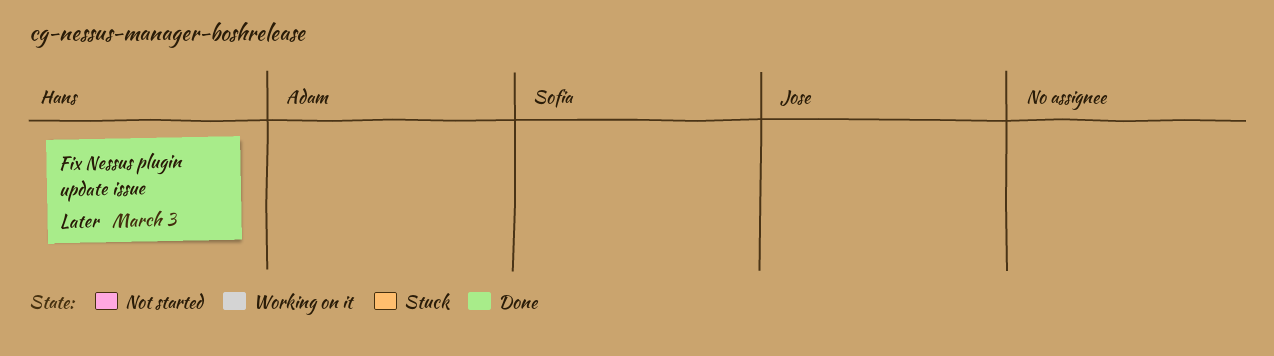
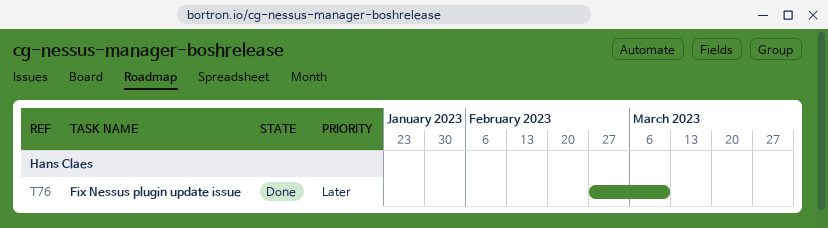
Fix Nessus plugin update issue, due: Mar 3 -> Mar 10

